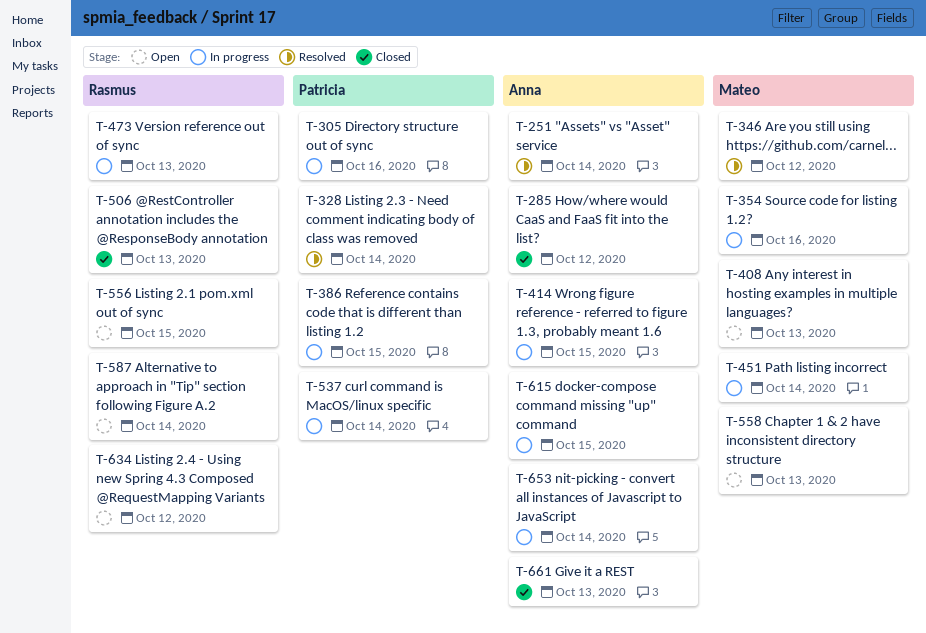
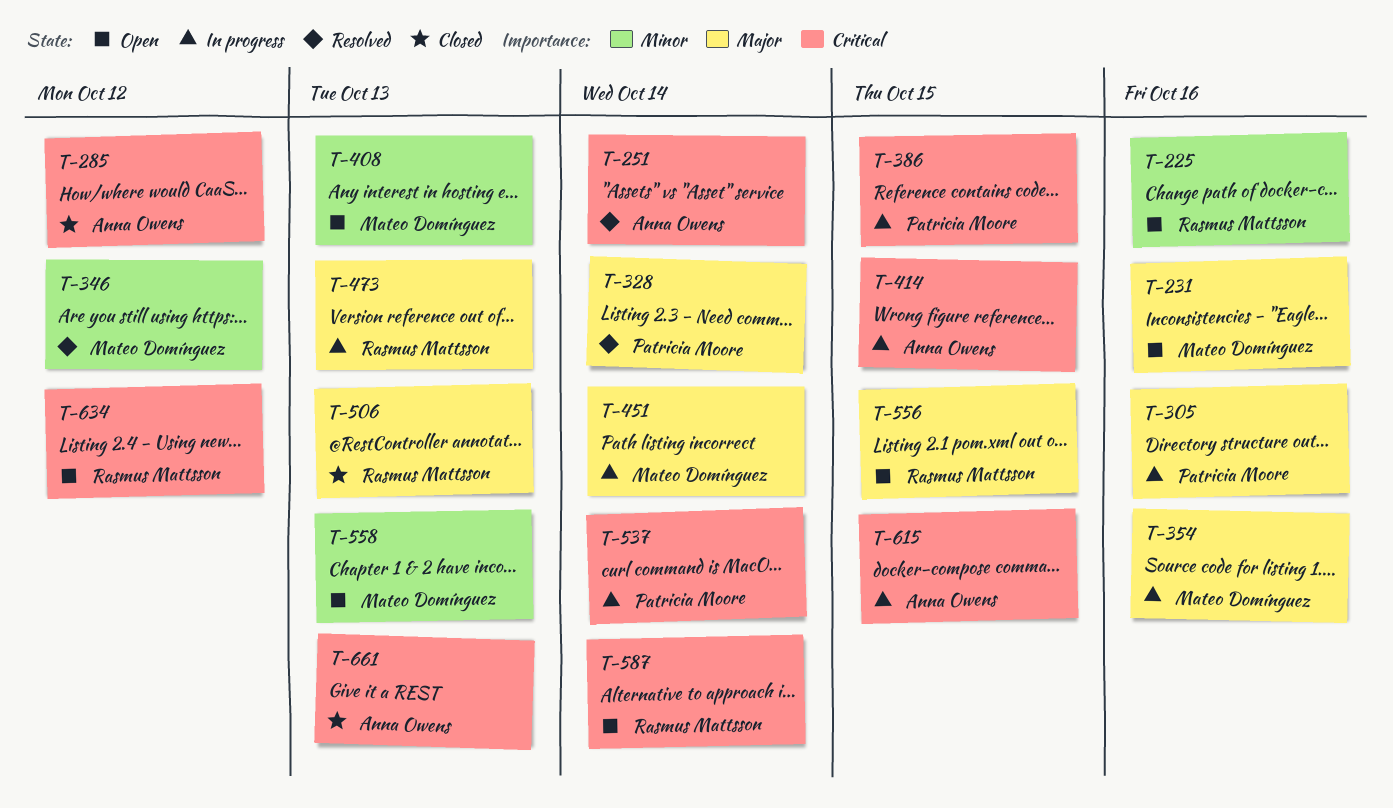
T-225: none -> present
T-231: none -> present
T-653: present -> none

